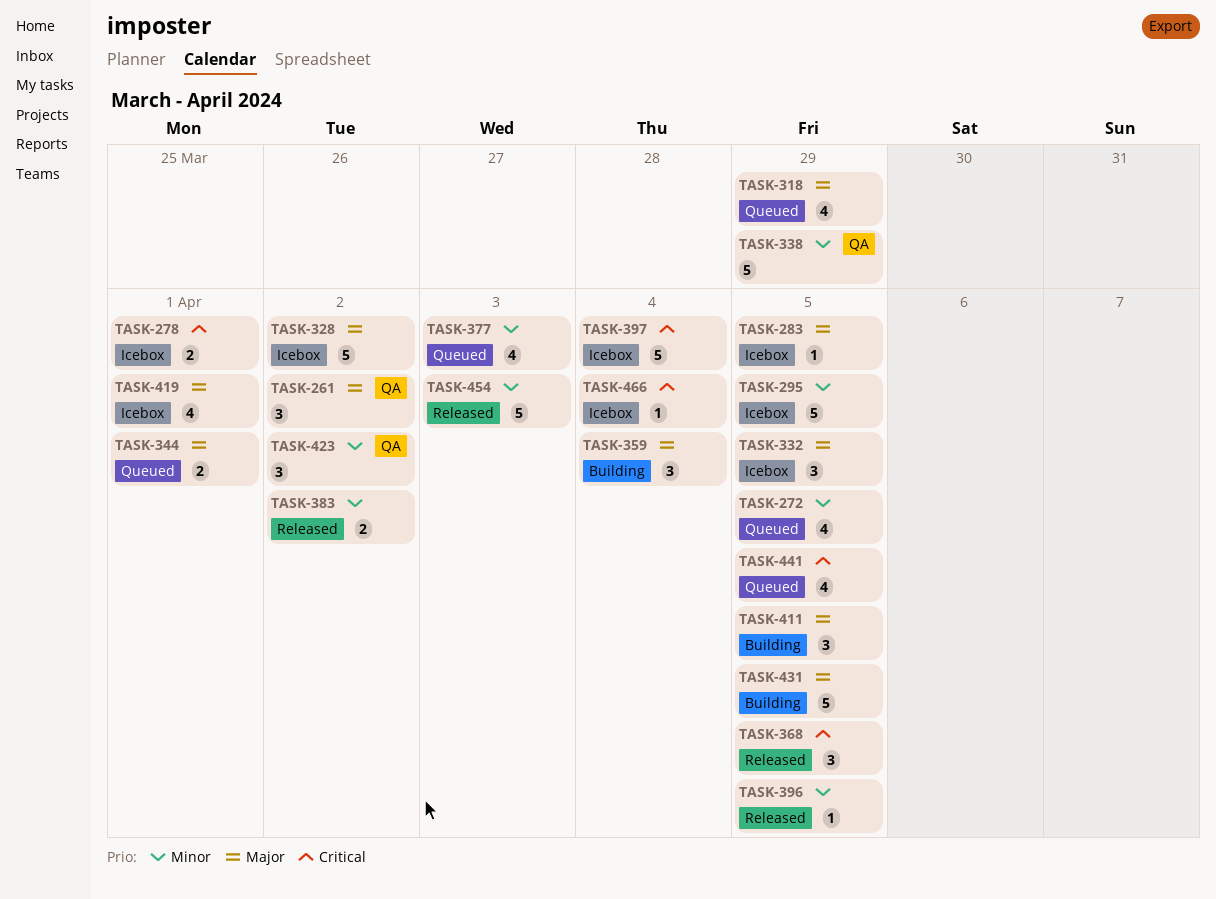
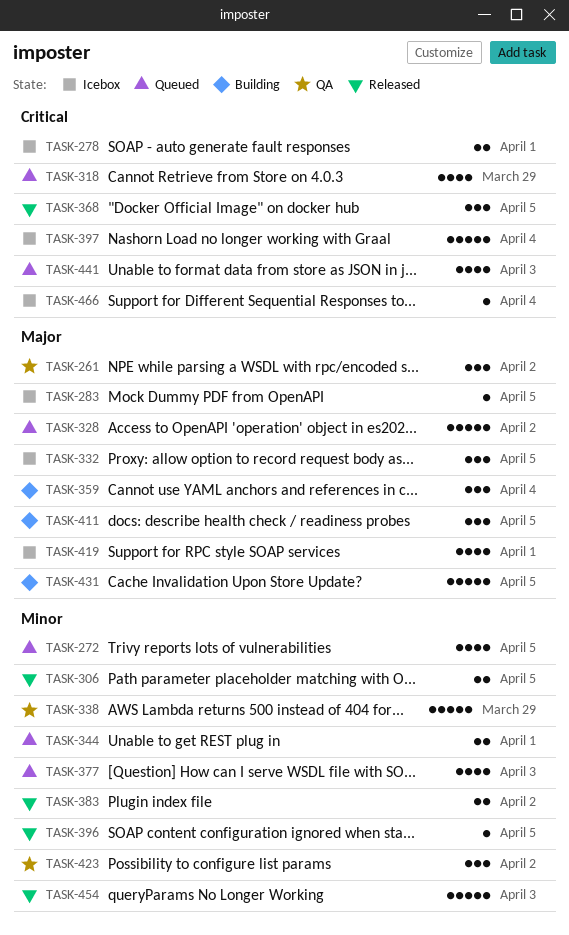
TASK-295: present -> none
TASK-306: none -> present
TASK-318, priority: Major -> Critical
TASK-328, status: Icebox -> Queued
TASK-344, priority: Major -> Minor
TASK-441, due: Apr 5 -> Apr 3

